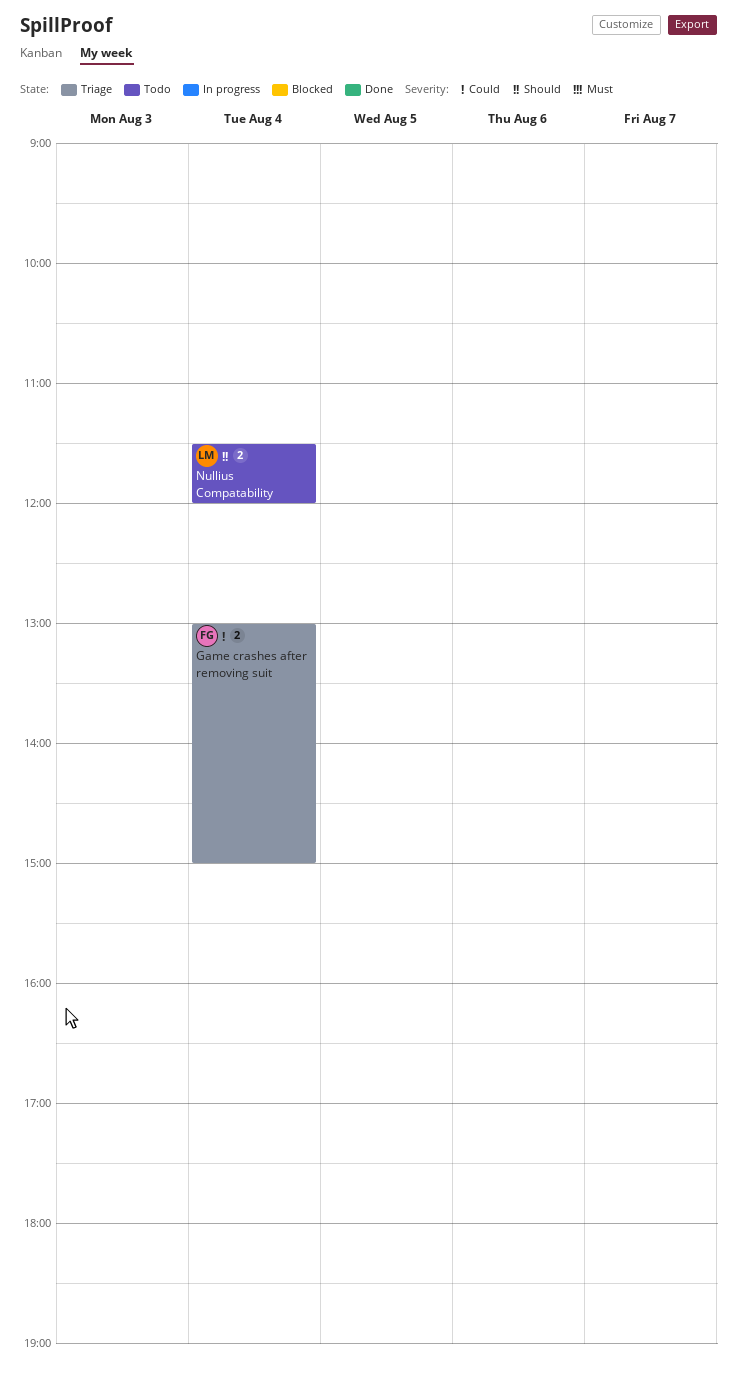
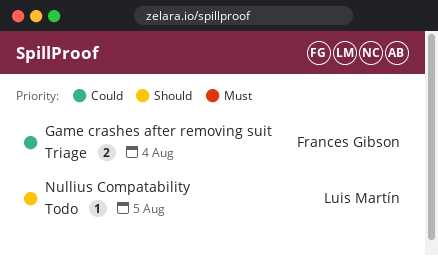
Nullius Compatability, estimate: 2 -> 1
Nullius Compatability, day: Aug 4 -> Aug 5

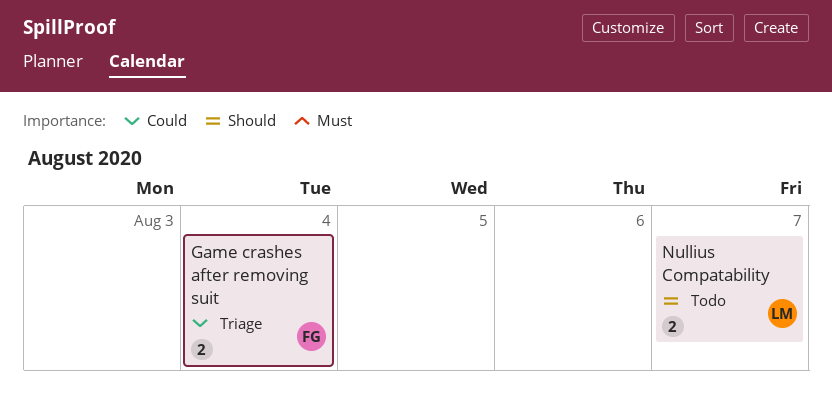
Nullius Compatability, estimate: 1 -> 2
Nullius Compatability, day: Aug 5 -> Aug 7

